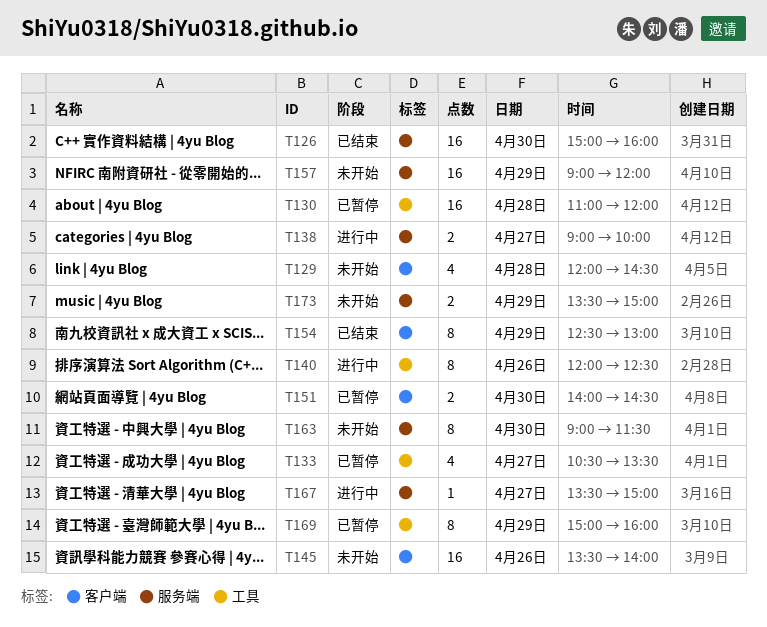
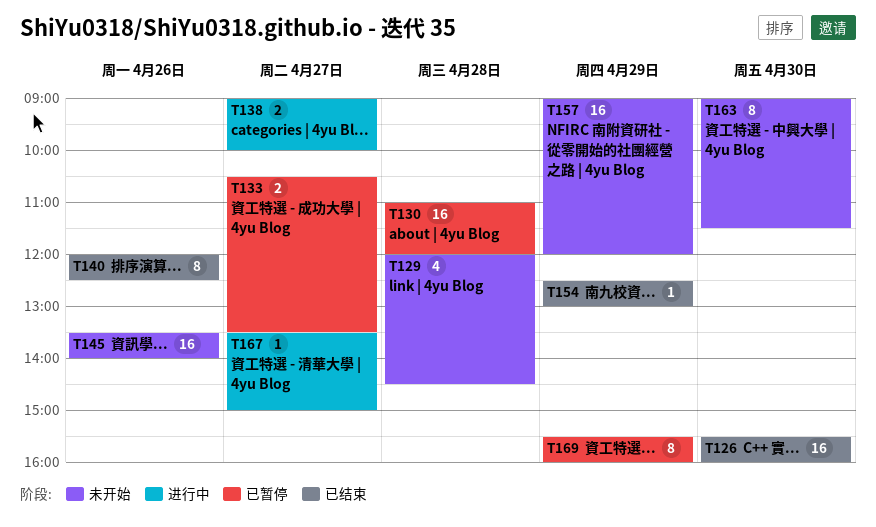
T126, begins: 15:00 -> 15:30
T133, estimate: 4 -> 2
T140, status: 进行中 -> 已结束
T151: present -> none
T154, estimate: 8 -> 1
T169, begins: 15:00 -> 15:30
T173: present -> none

